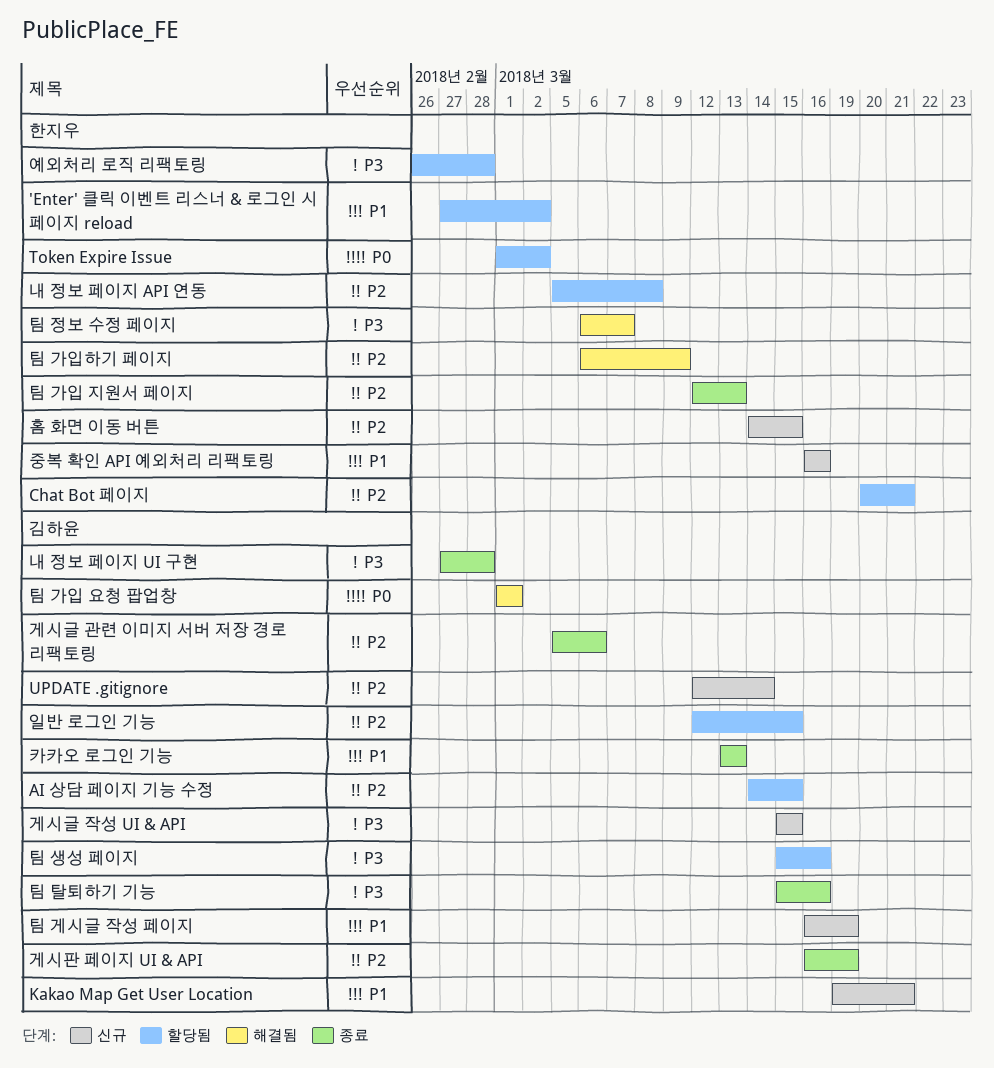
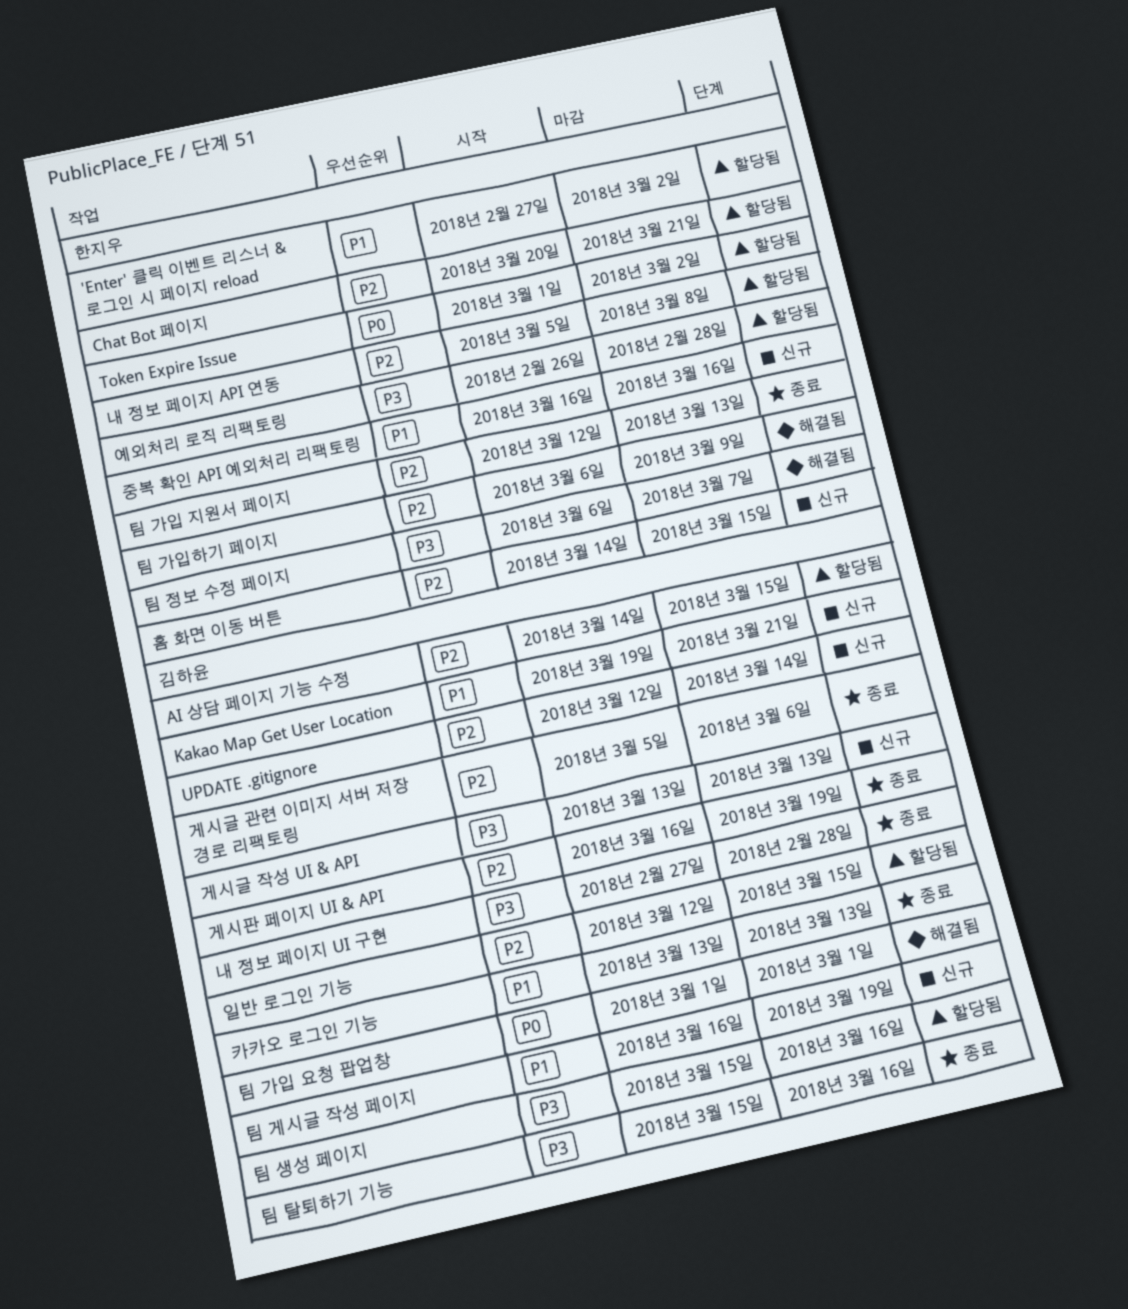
게시글 작성 UI & API, start: Mar 15 -> Mar 13
게시글 작성 UI & API, due: Mar 15 -> Mar 13

